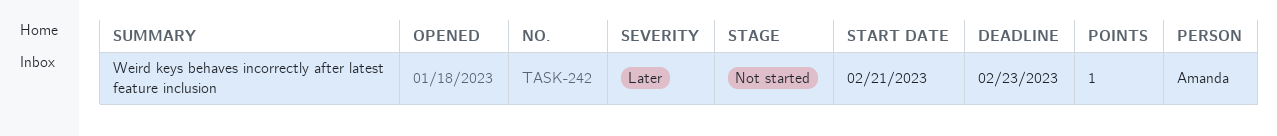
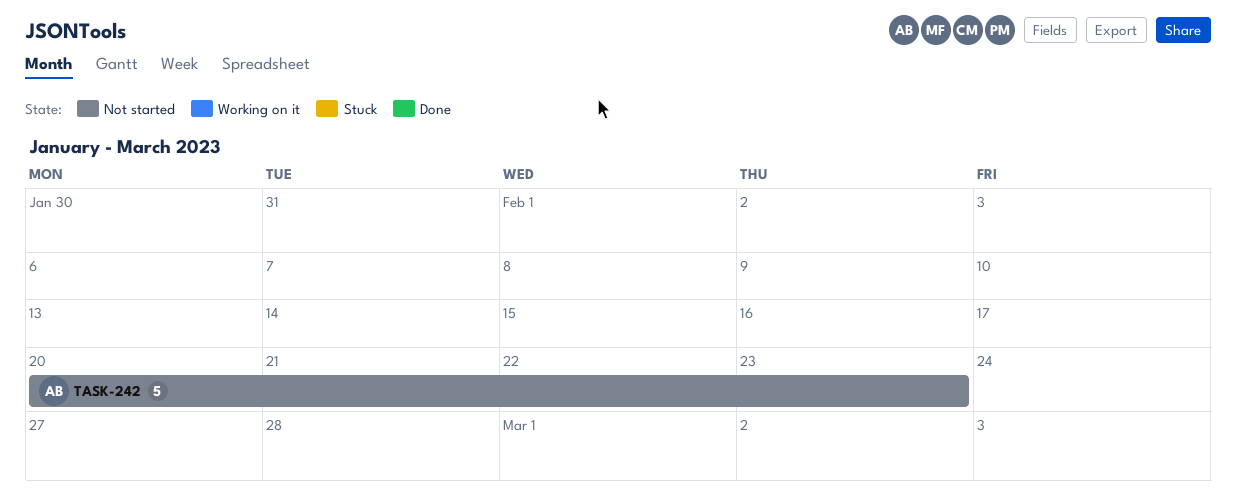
TASK-242, estimate: 1 -> 5
TASK-242, start: Feb 21 -> Feb 20

